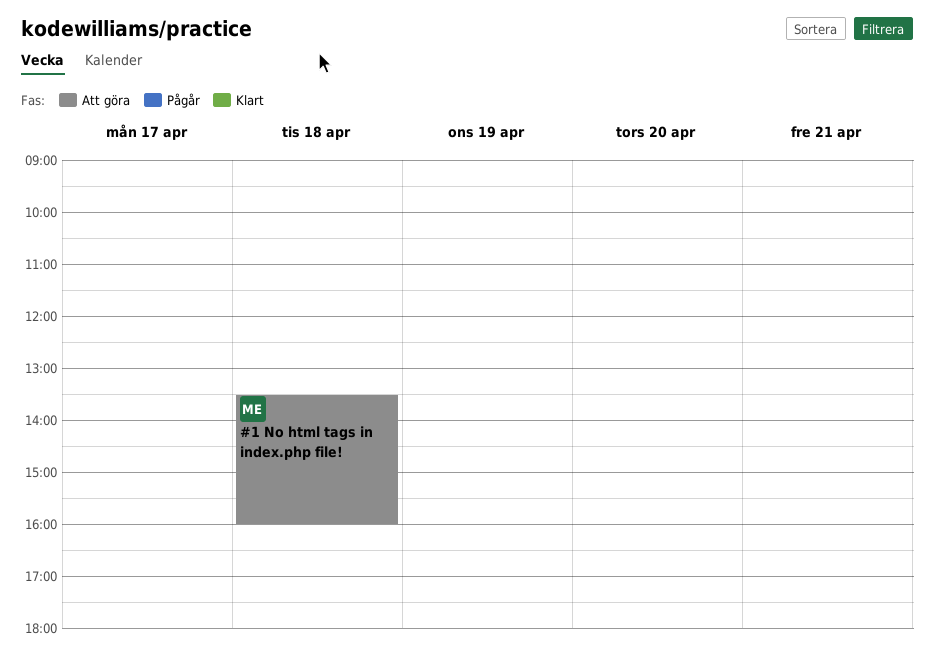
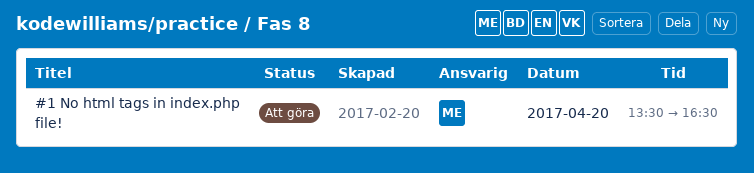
#1 No html tags in index.php file!, day: Apr 18 -> Apr 20
#1 No html tags in index.php file!, ends: 16:00 -> 16:30

